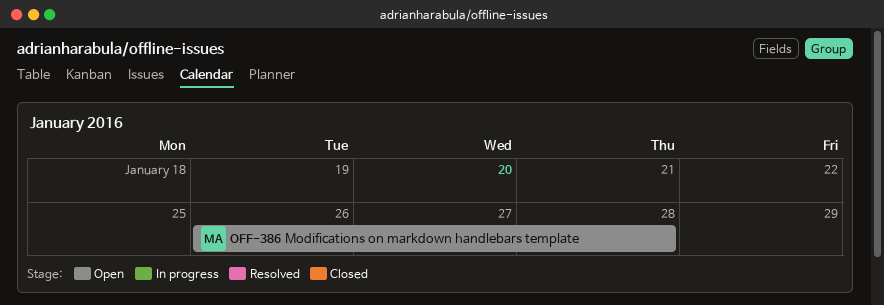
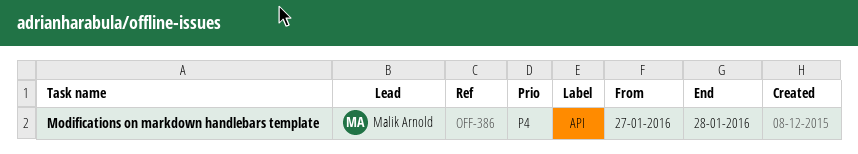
OFF-386, start: Jan 26 -> Jan 27

